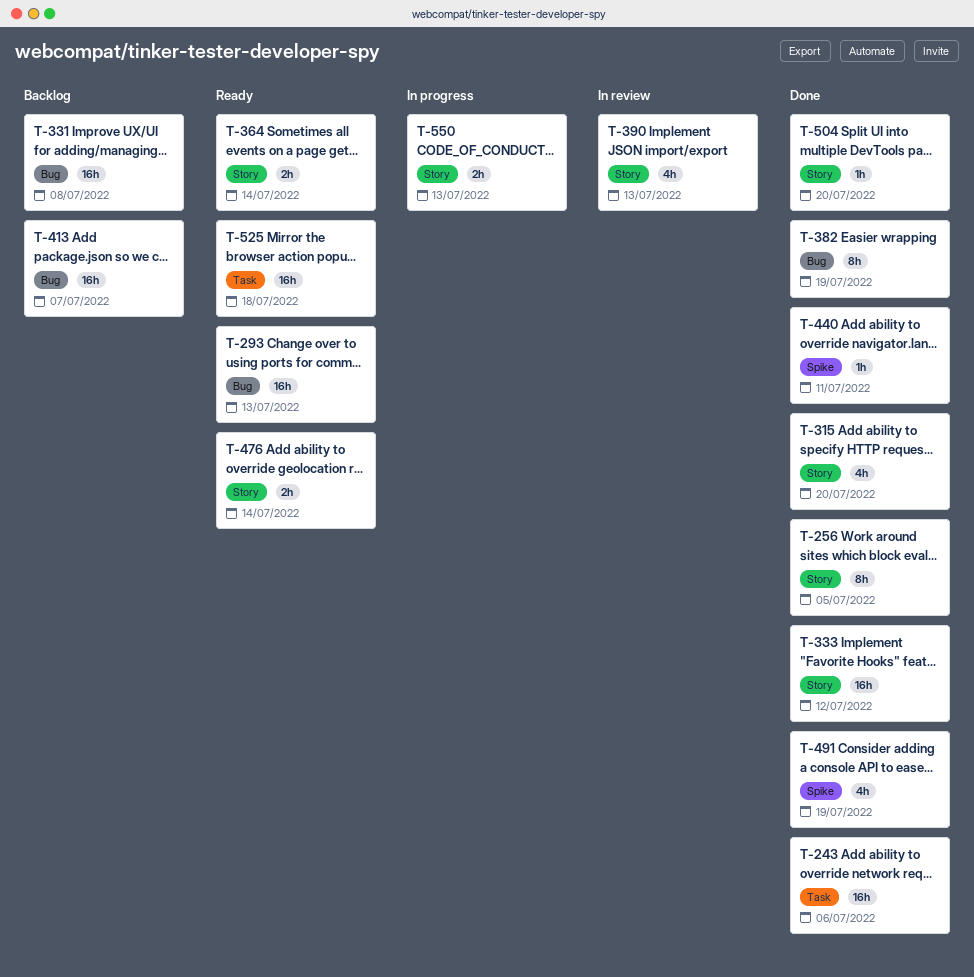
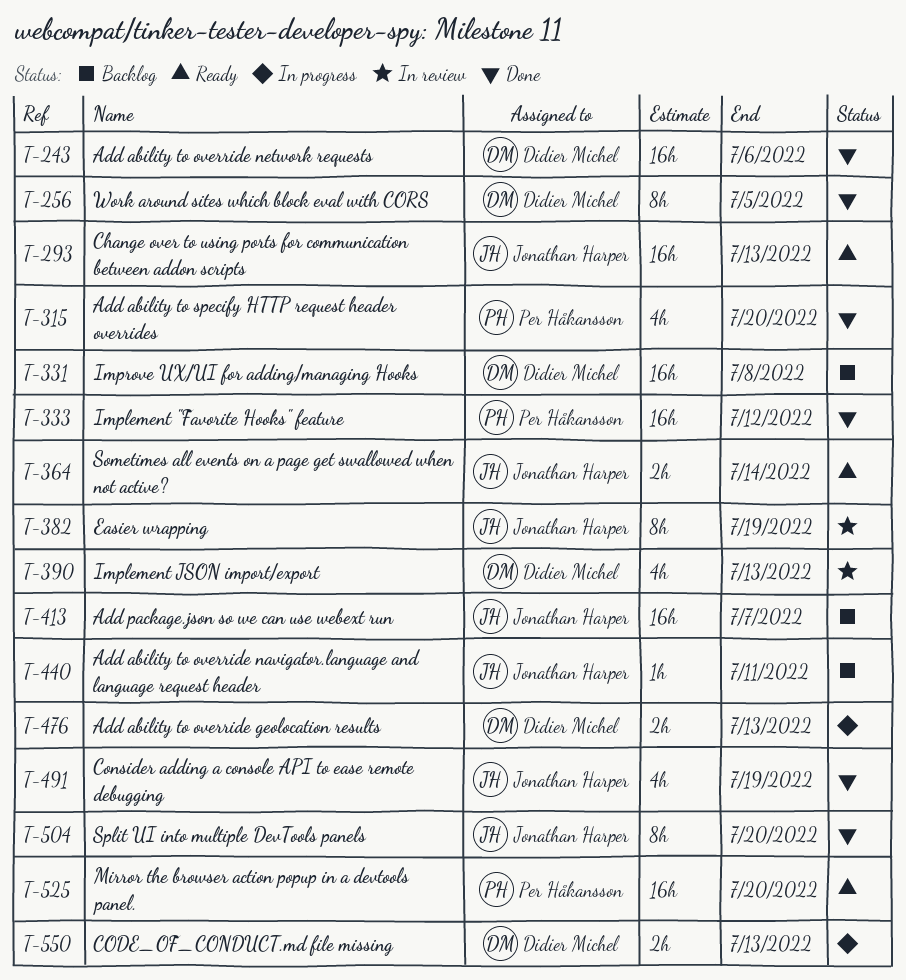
T-382, status: Done -> In review
T-440, status: Done -> Backlog
T-476, status: Ready -> In progress
T-476, due: Jul 14 -> Jul 13
T-504, estimate: 1h -> 8h
T-525, due: Jul 18 -> Jul 20

